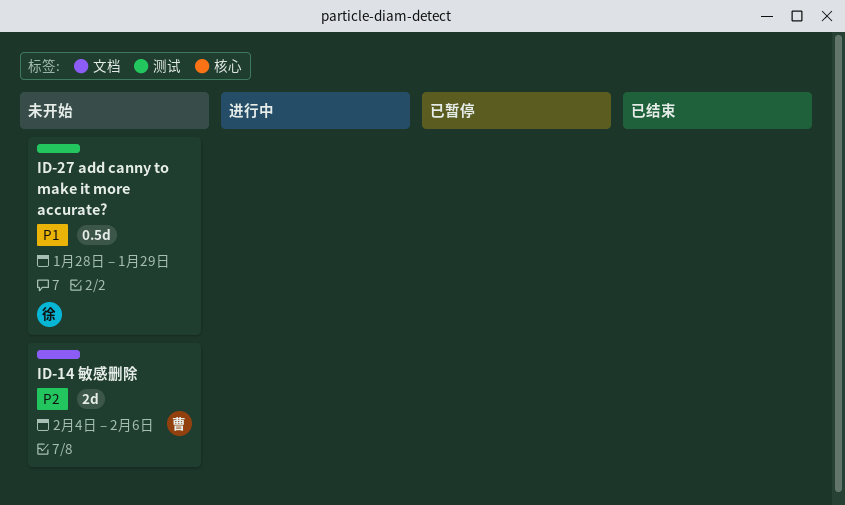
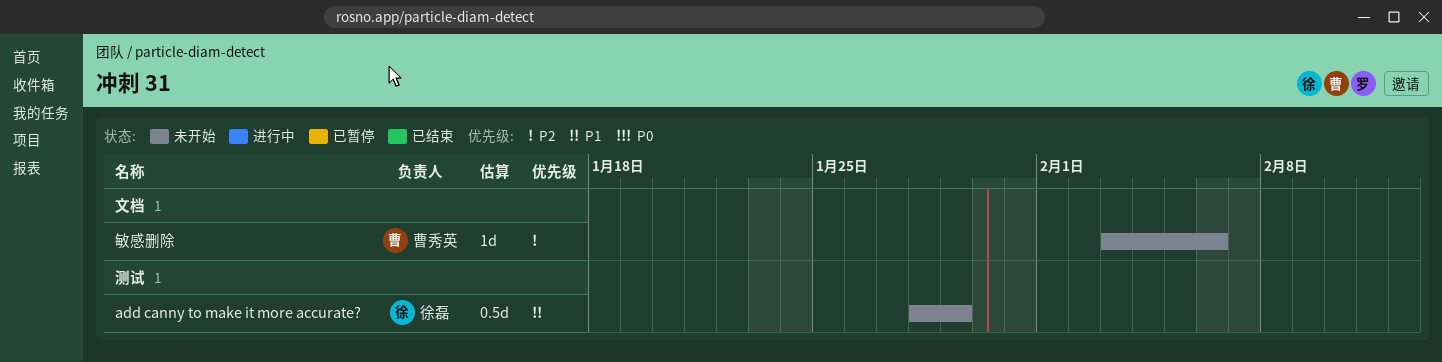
敏感删除, estimate: 2d -> 1d
敏感删除, start: Feb 4 -> Feb 3

